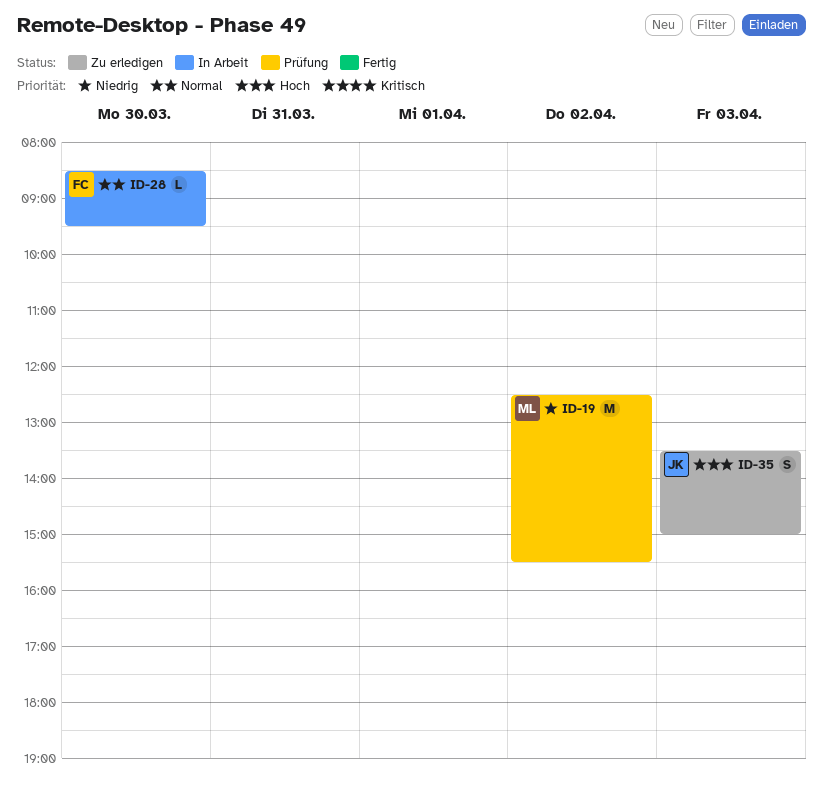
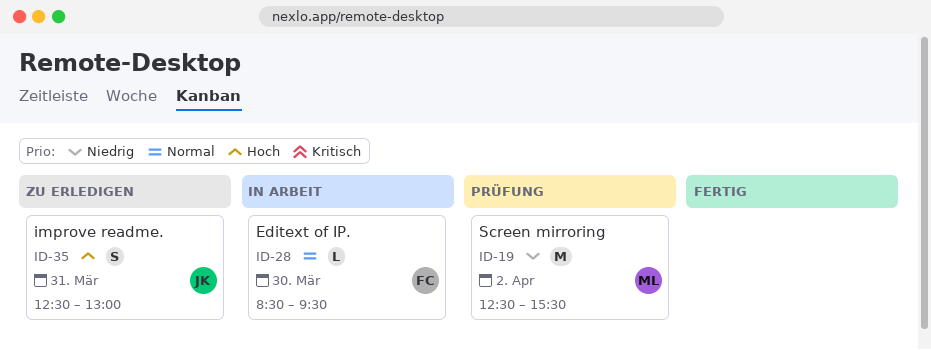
ID-35, day: Apr 3 -> Mar 31
ID-35, begins: 13:30 -> 12:30
ID-35, ends: 15:00 -> 13:00

